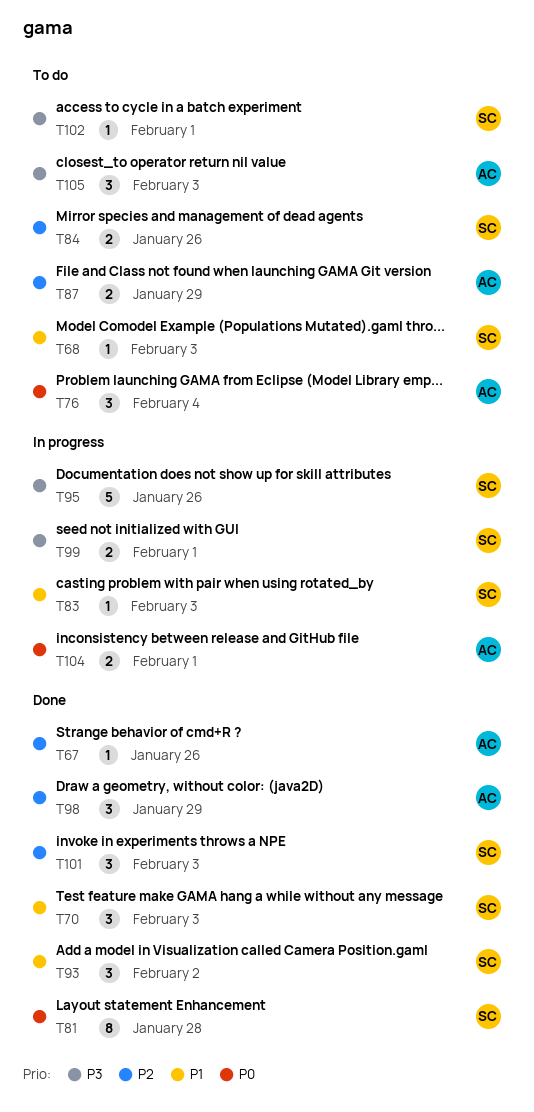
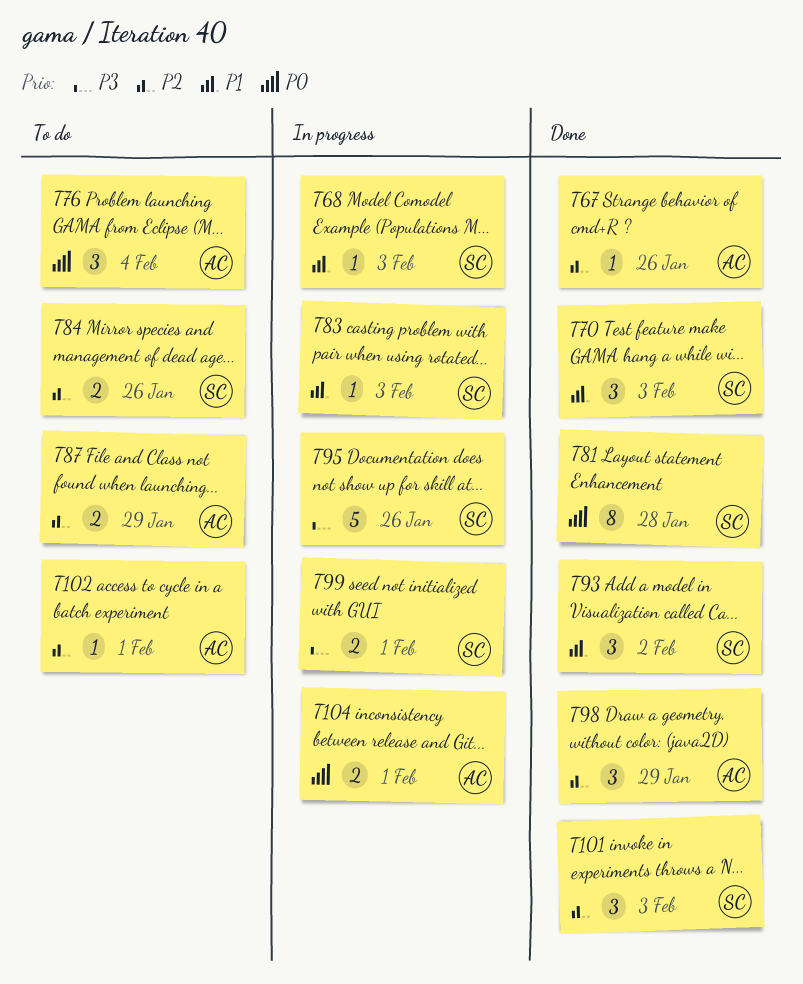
T68, status: To do -> In progress
T102, owner: SC -> AC
T102, priority: P3 -> P2
T105: present -> none

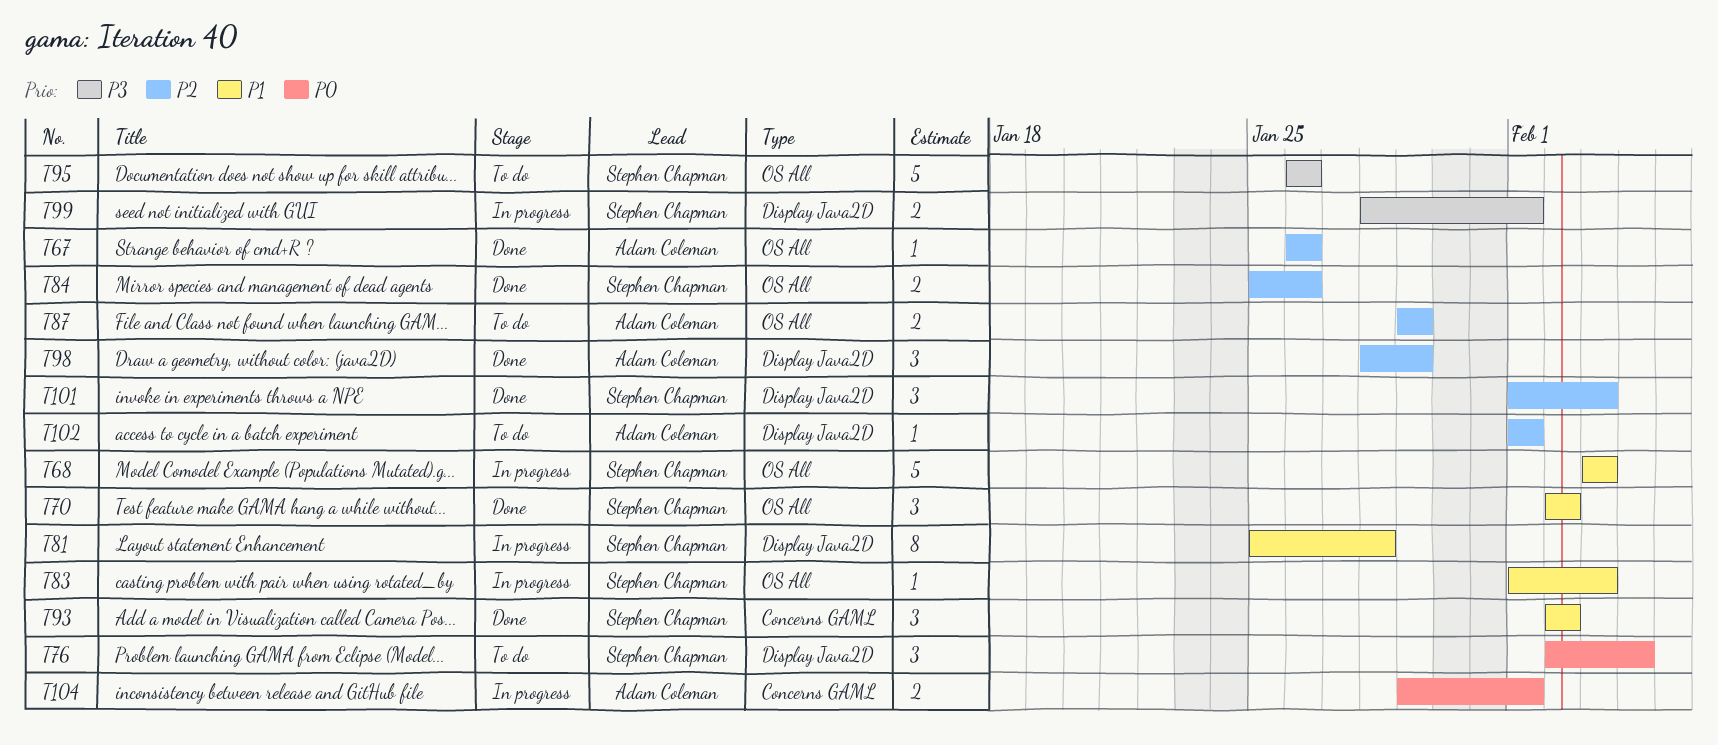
T68, estimate: 1 -> 5
T70, due: Feb 3 -> Feb 2
T76, owner: Adam Coleman -> Stephen Chapman
T81, status: Done -> In progress
T81, priority: P0 -> P1
T84, status: To do -> Done
T95, status: In progress -> To do

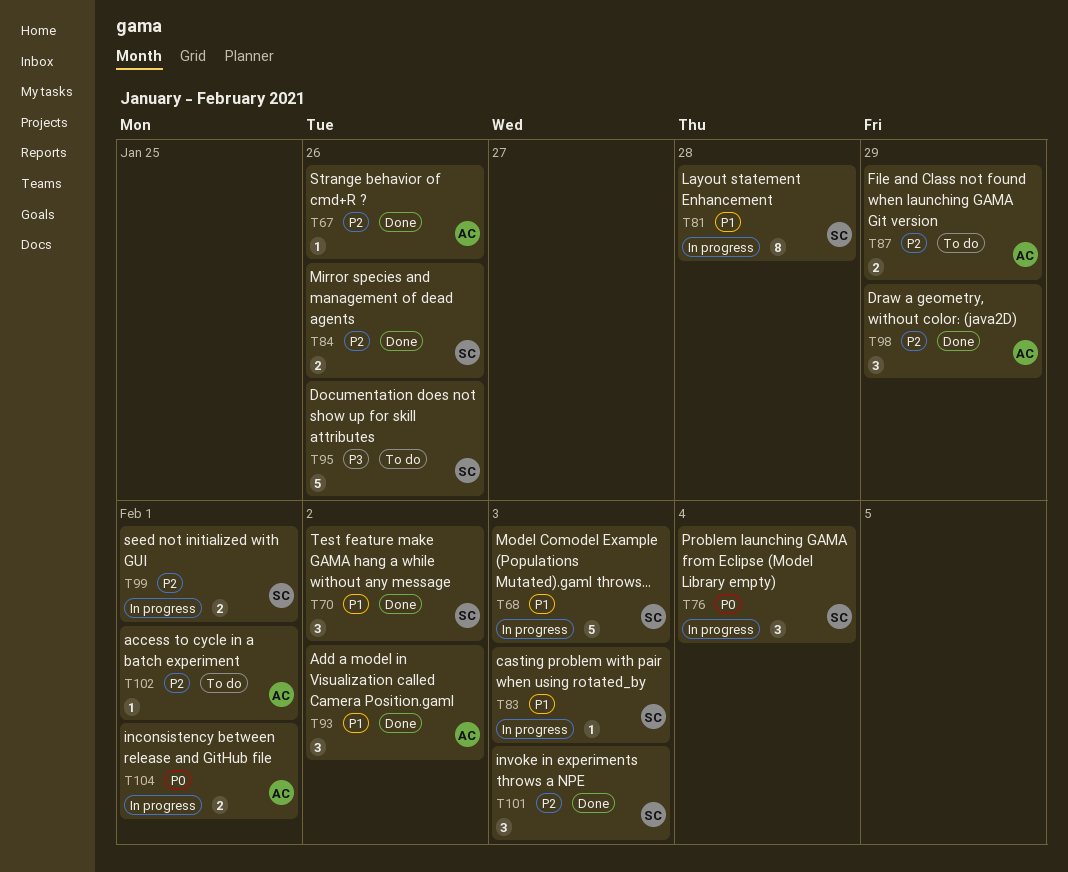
T76, status: To do -> In progress
T93, owner: Stephen Chapman -> Adam Coleman
T99, priority: P3 -> P2

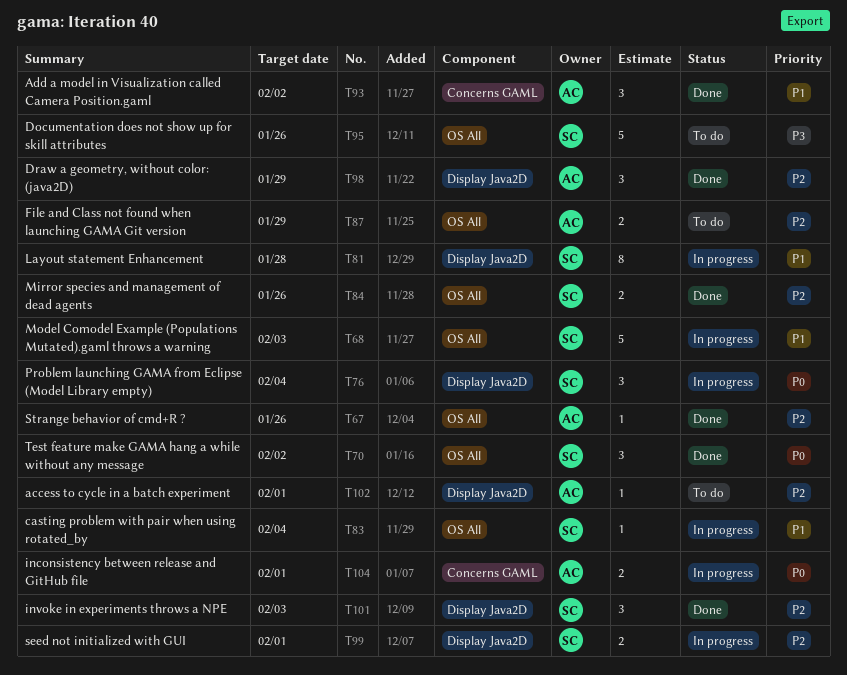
T70, priority: P1 -> P0
T83, due: Feb 3 -> Feb 4

